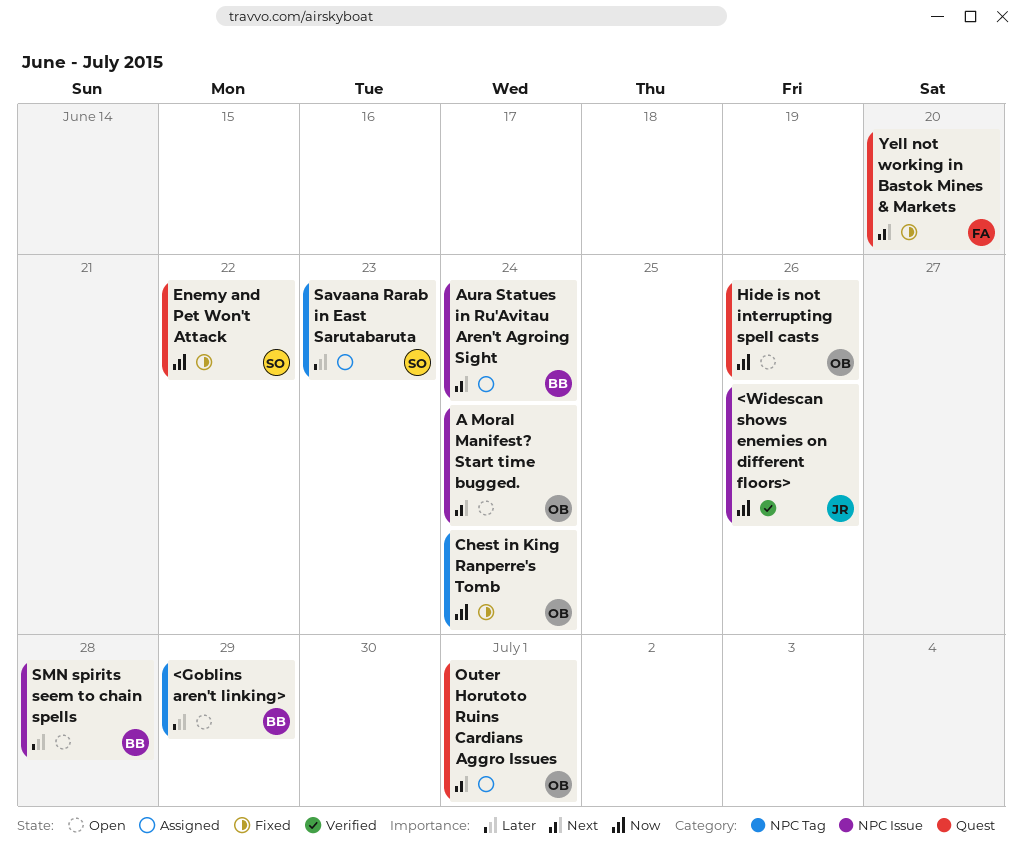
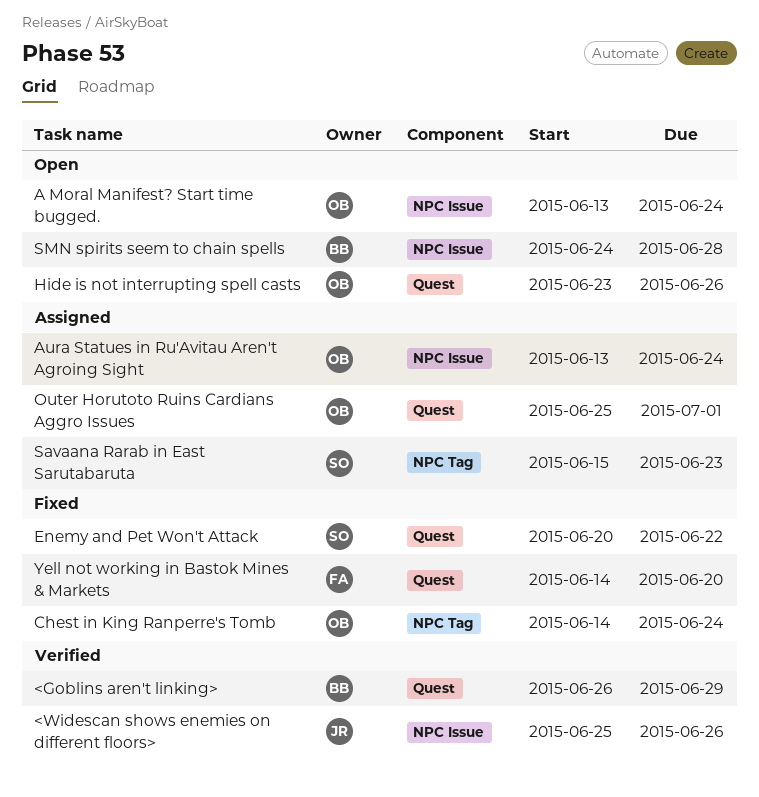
<Goblins aren't linking>, status: Open -> Verified
<Goblins aren't linking>, label: NPC Tag -> Quest
Aura Statues in Ru'Avitau Aren't Agroing Sight, owner: BB -> OB

